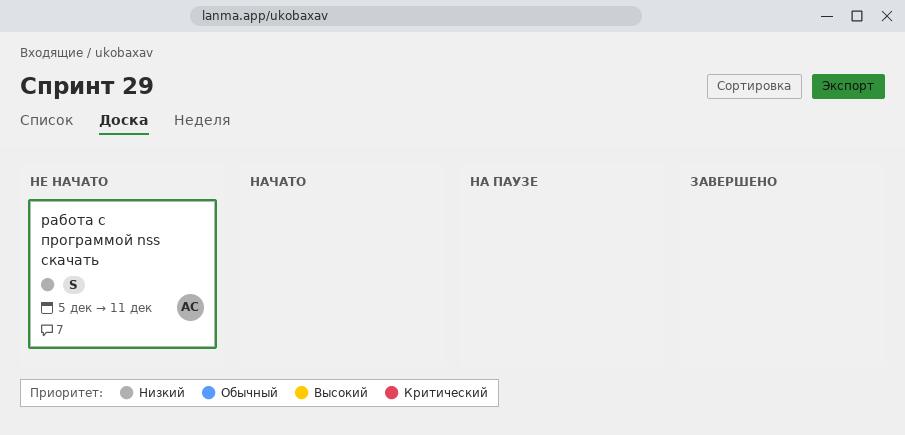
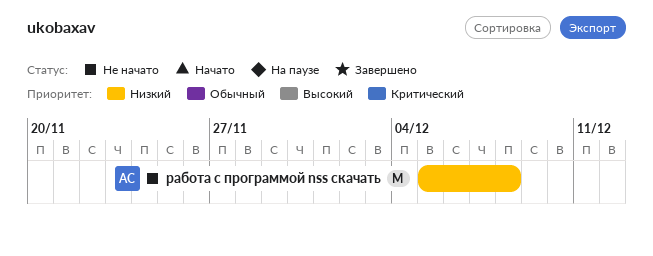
работа с программой nss скачать, estimate: S -> M
работа с программой nss скачать, due: Dec 11 -> Dec 8

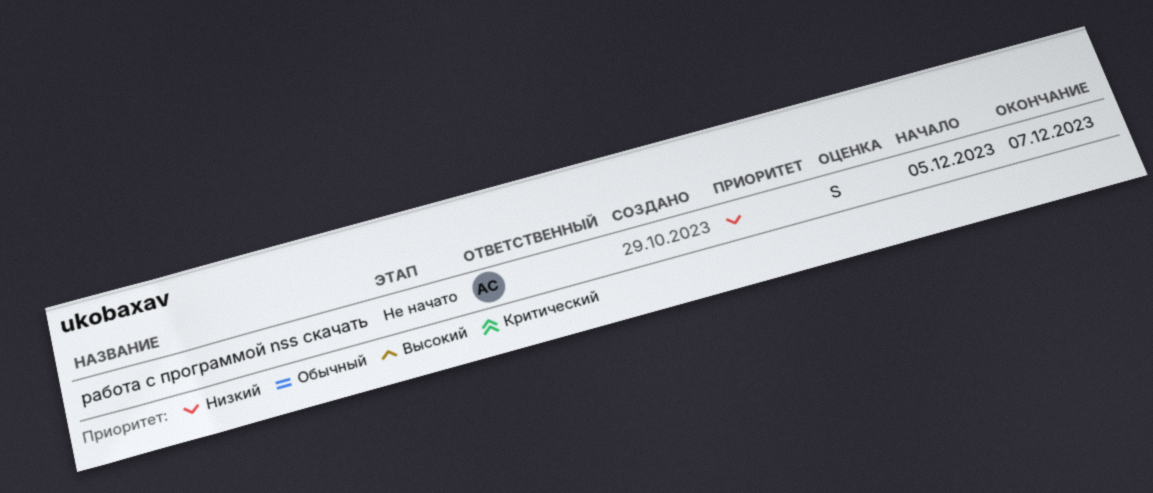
работа с программой nss скачать, estimate: M -> S
работа с программой nss скачать, due: Dec 8 -> Dec 7

